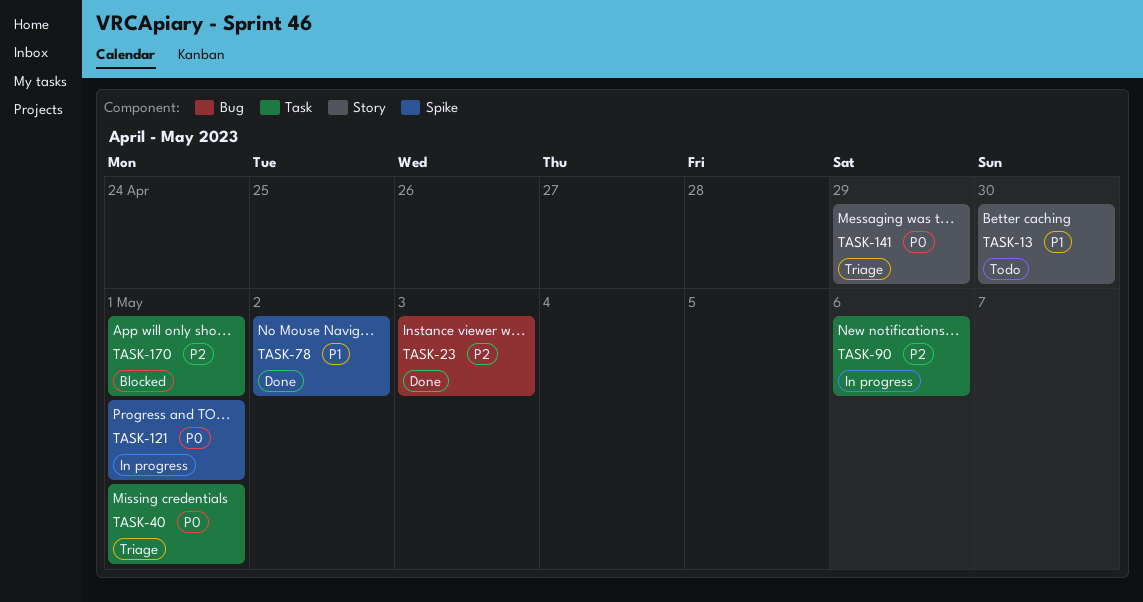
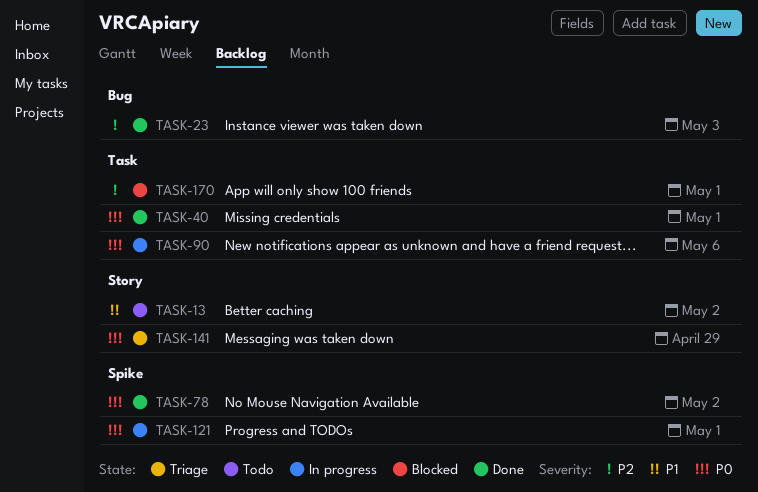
TASK-13, due: Apr 30 -> May 2
TASK-40, status: Triage -> Done
TASK-78, priority: P1 -> P0
TASK-90, priority: P2 -> P0

